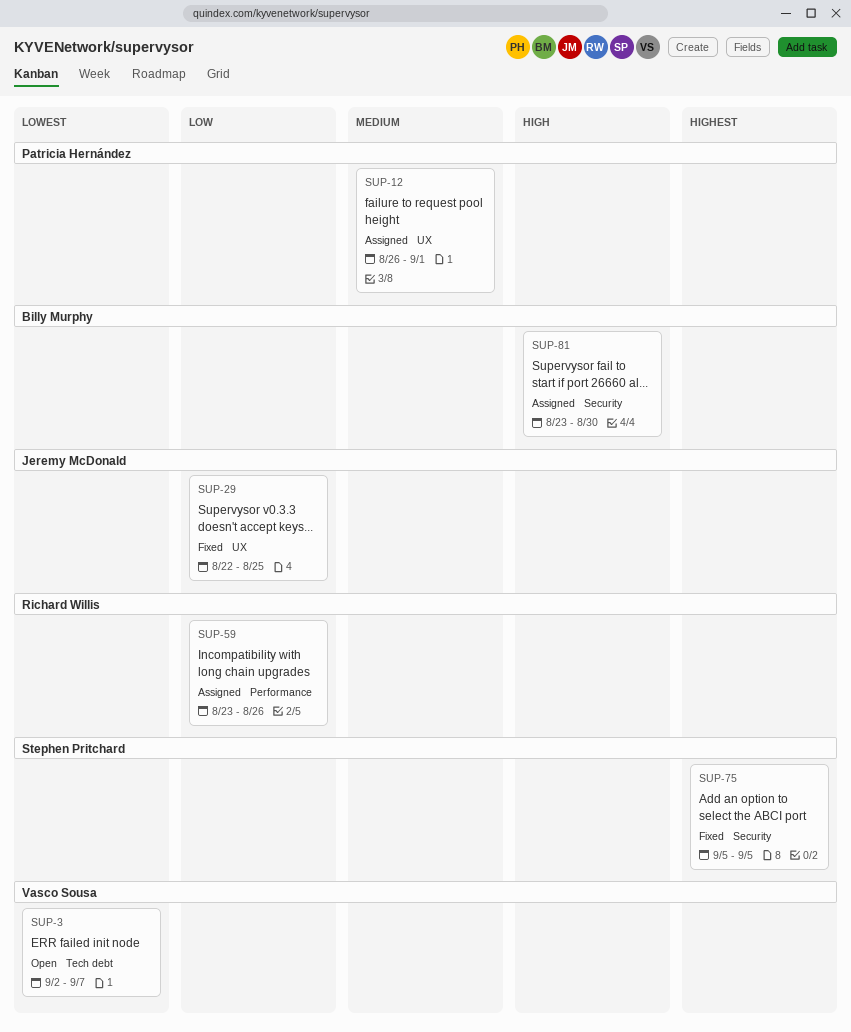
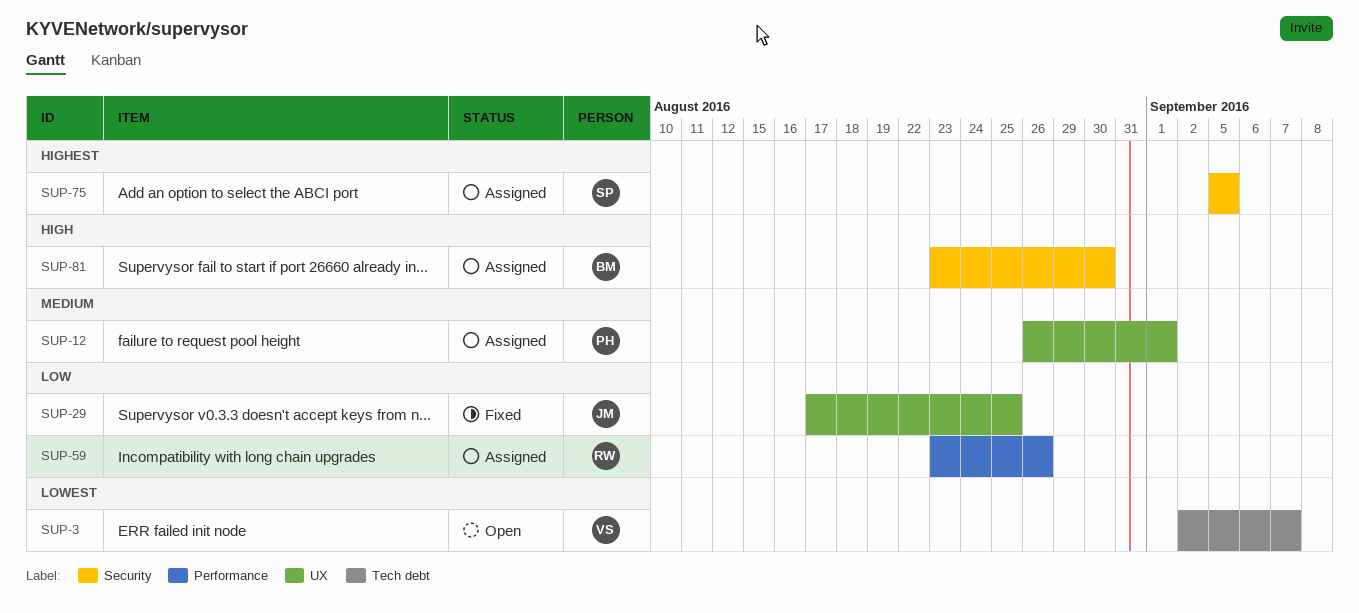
SUP-29, start: Aug 22 -> Aug 17
SUP-75, status: Fixed -> Assigned

